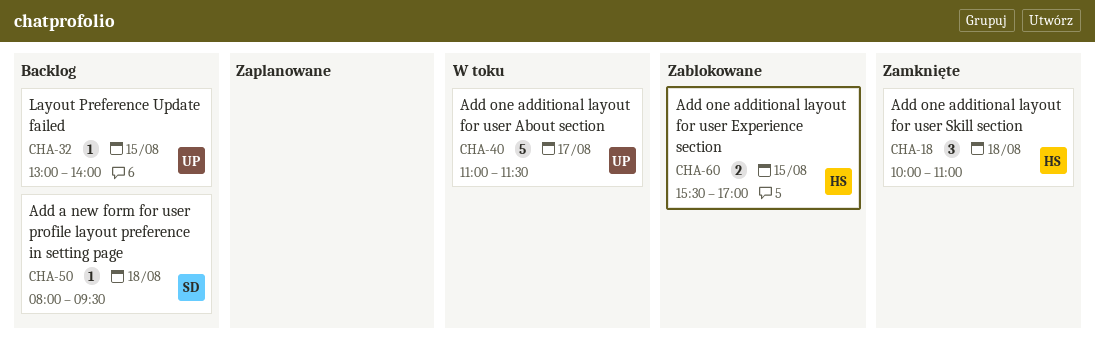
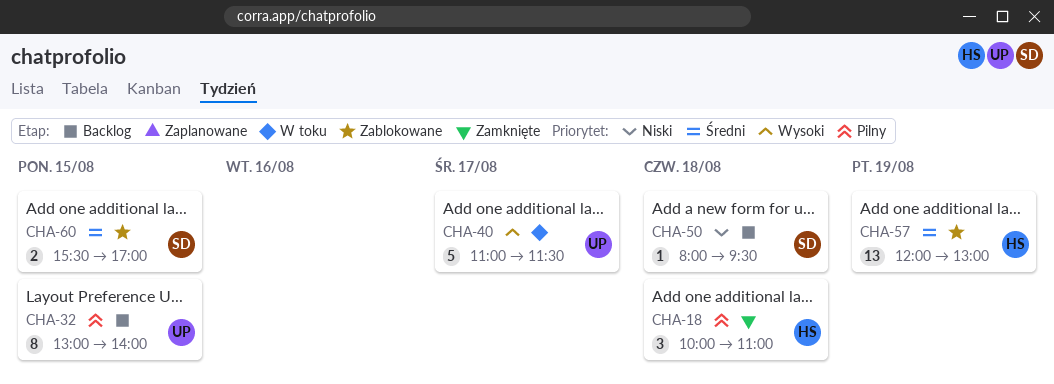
CHA-32, estimate: 1 -> 8
CHA-57: none -> present
CHA-60, owner: HS -> SD

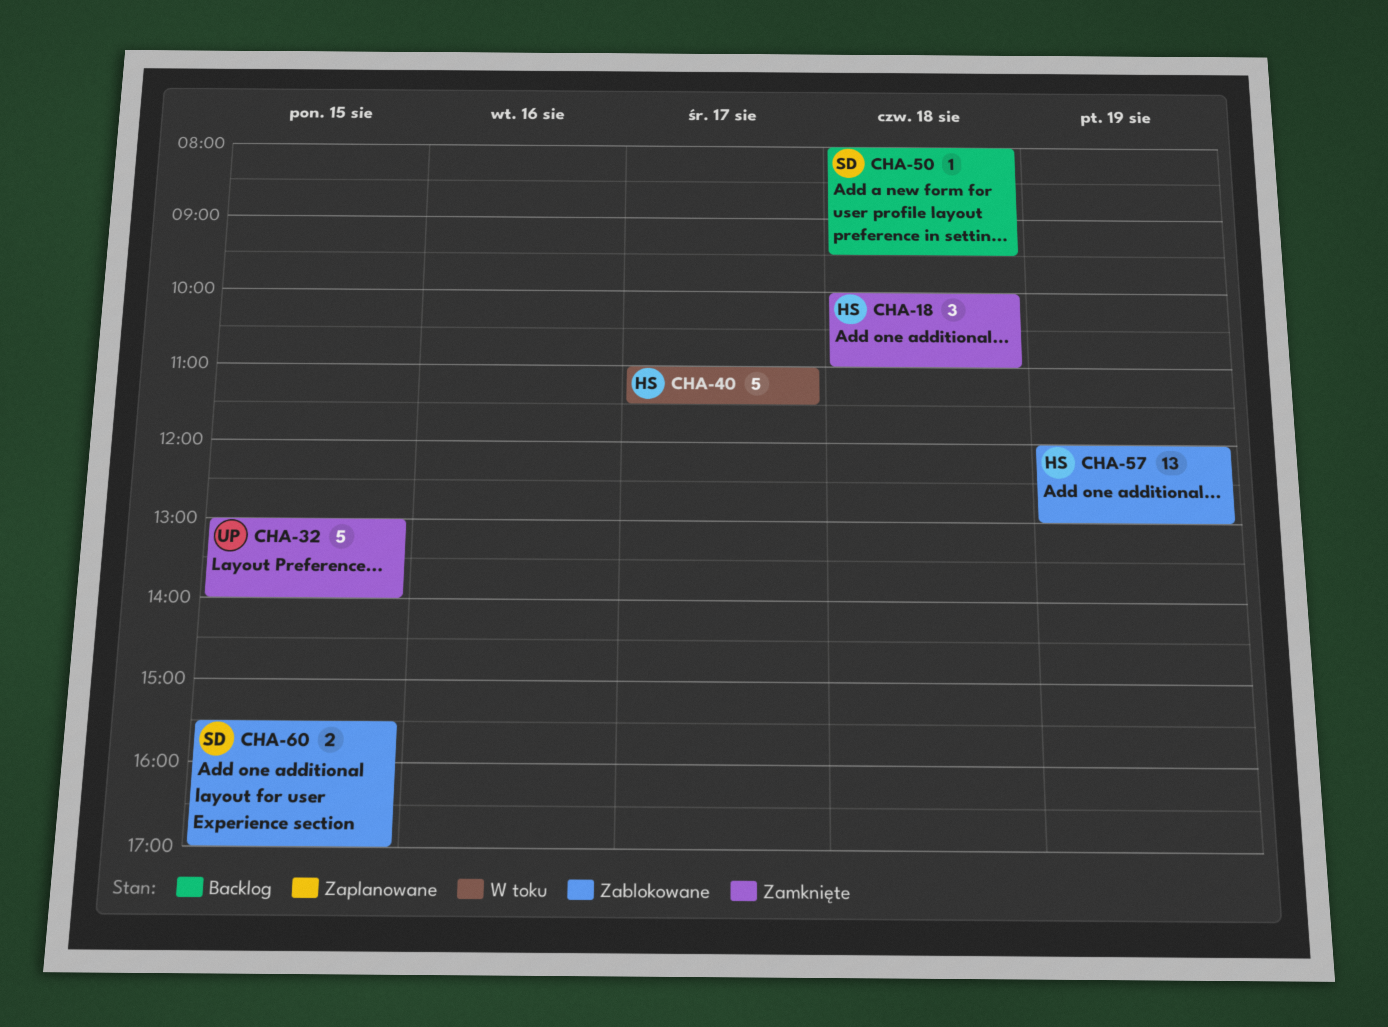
CHA-32, status: Backlog -> Zamknięte
CHA-32, estimate: 8 -> 5
CHA-40, owner: UP -> HS

